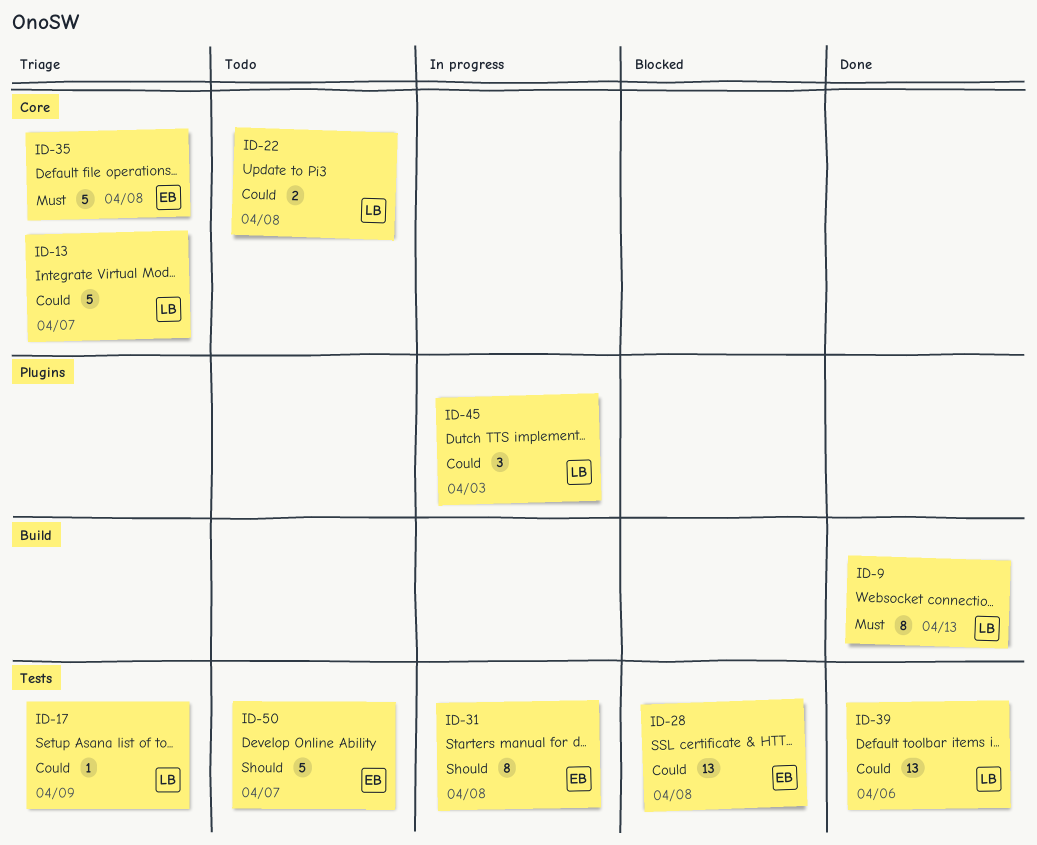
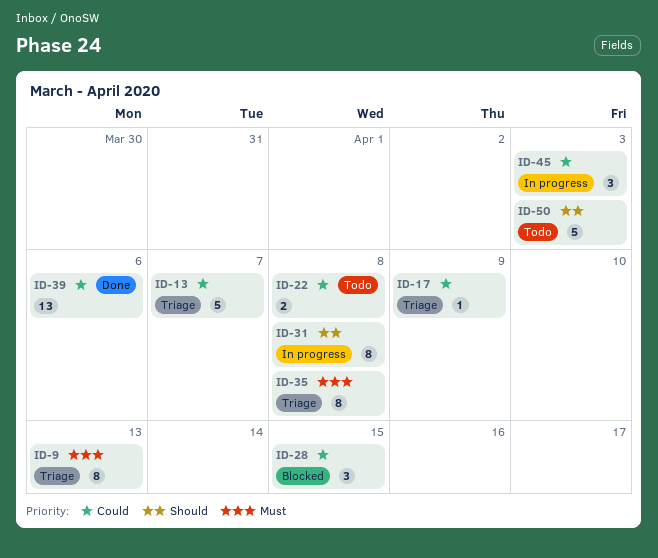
ID-9, status: Done -> Triage
ID-28, estimate: 13 -> 3
ID-28, due: Apr 8 -> Apr 15
ID-35, estimate: 5 -> 8
ID-50, due: Apr 7 -> Apr 3

